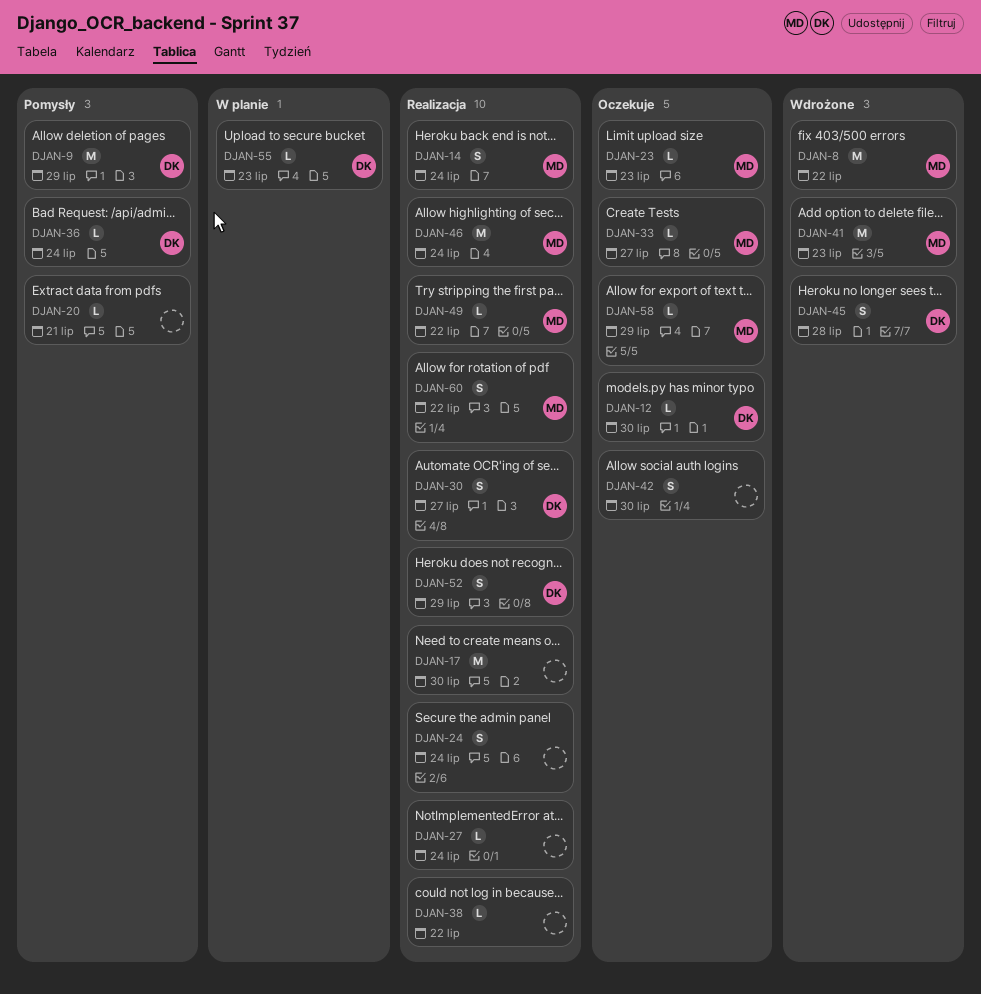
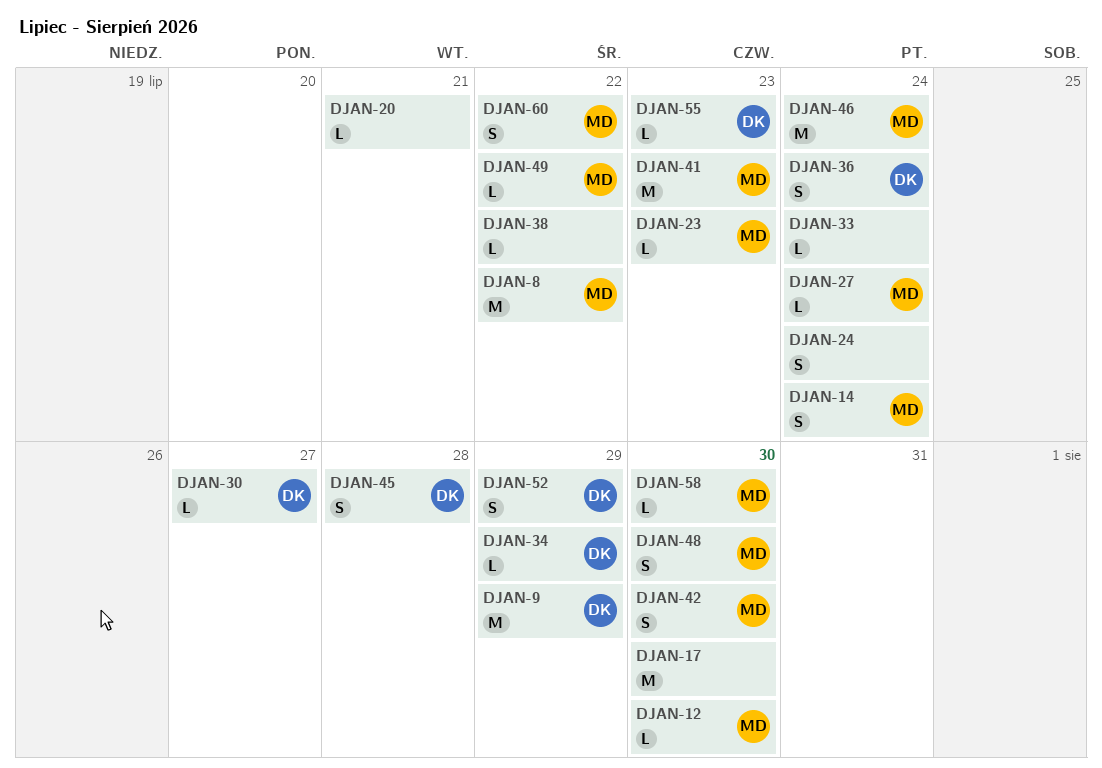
DJAN-12, owner: DK -> MD
DJAN-27, owner: none -> MD
DJAN-30, estimate: S -> L
DJAN-33, owner: MD -> none
DJAN-33, due: Jul 27 -> Jul 24
DJAN-34: none -> present
DJAN-36, estimate: L -> S
DJAN-42, owner: none -> MD
DJAN-48: none -> present
DJAN-58, due: Jul 29 -> Jul 30

